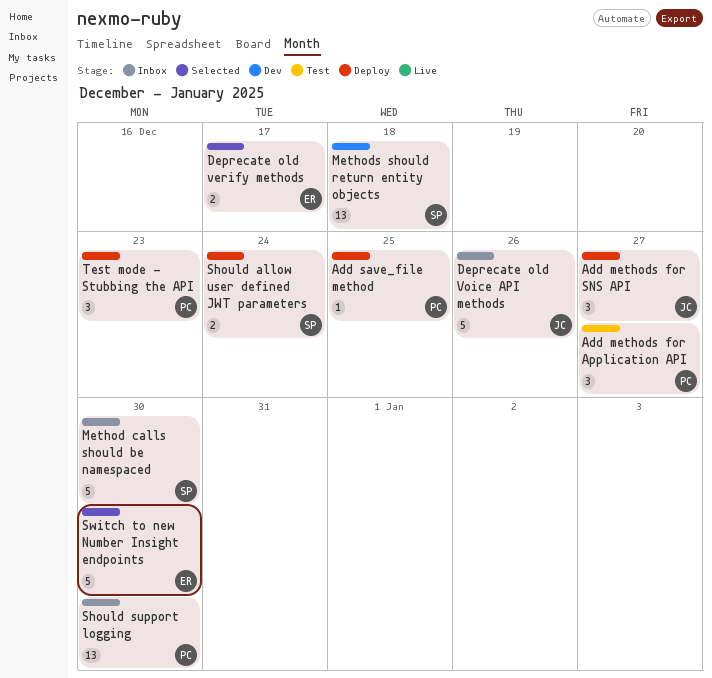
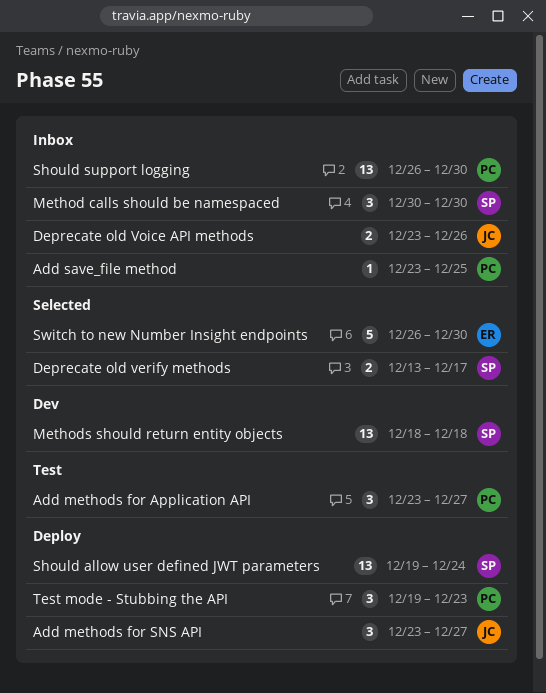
Add save_file method, status: Deploy -> Inbox
Deprecate old verify methods, owner: ER -> SP
Deprecate old Voice API methods, estimate: 5 -> 2
Method calls should be namespaced, estimate: 5 -> 3
Should allow user defined JWT parameters, estimate: 2 -> 13

